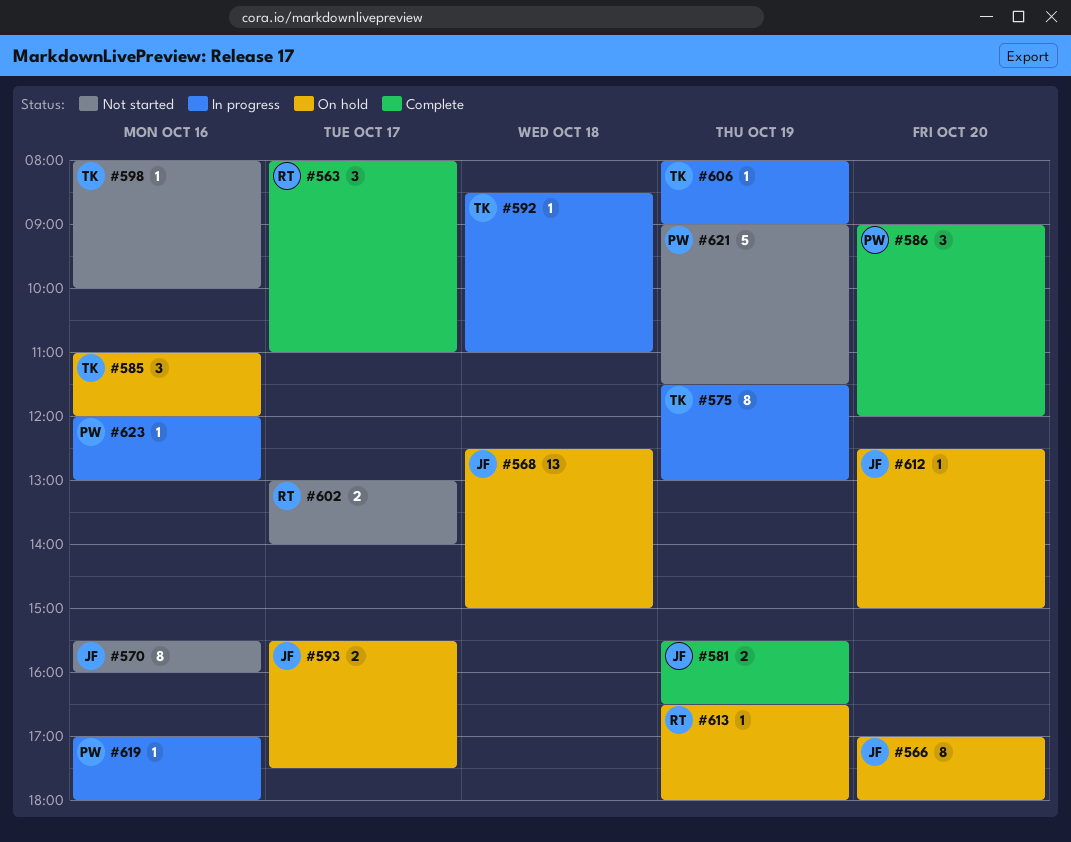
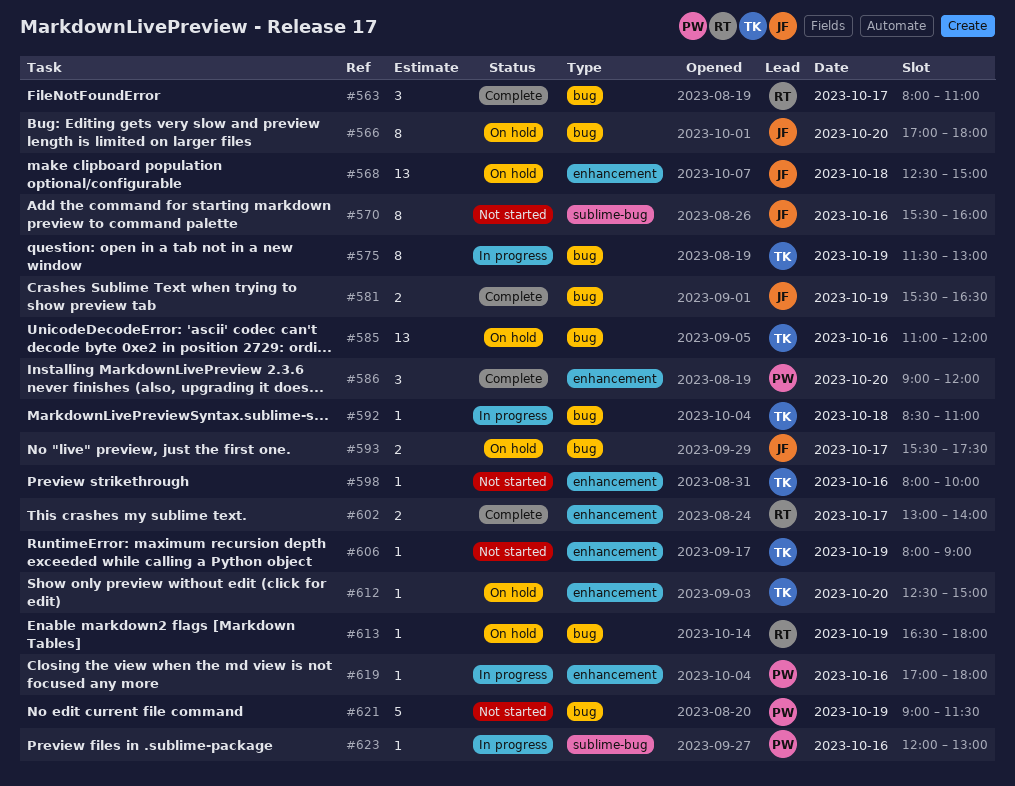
#585, estimate: 3 -> 13
#602, status: Not started -> Complete
#606, status: In progress -> Not started
#612, owner: JF -> TK

